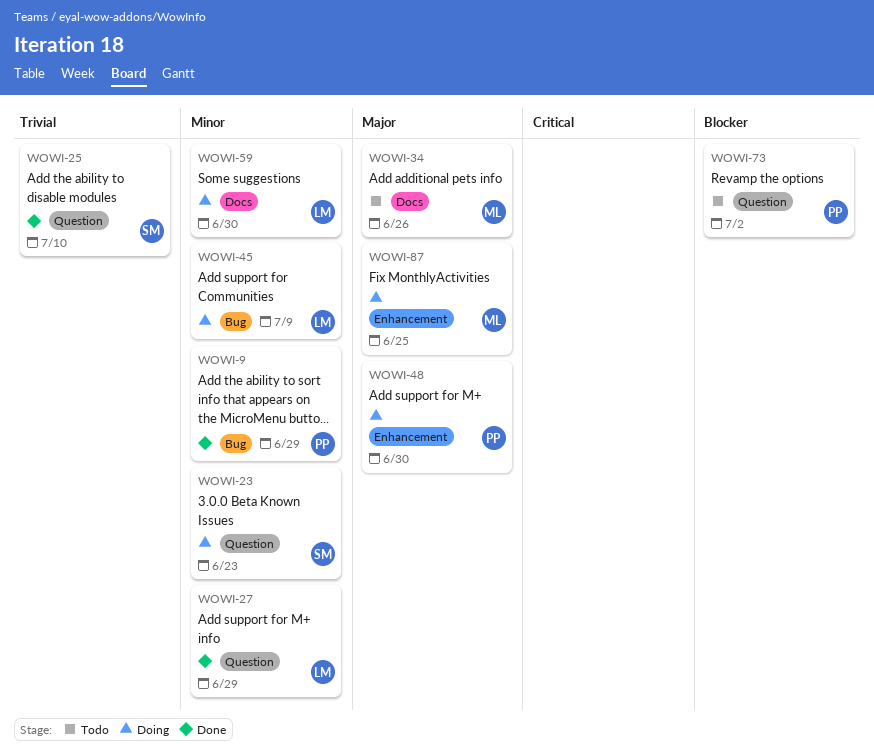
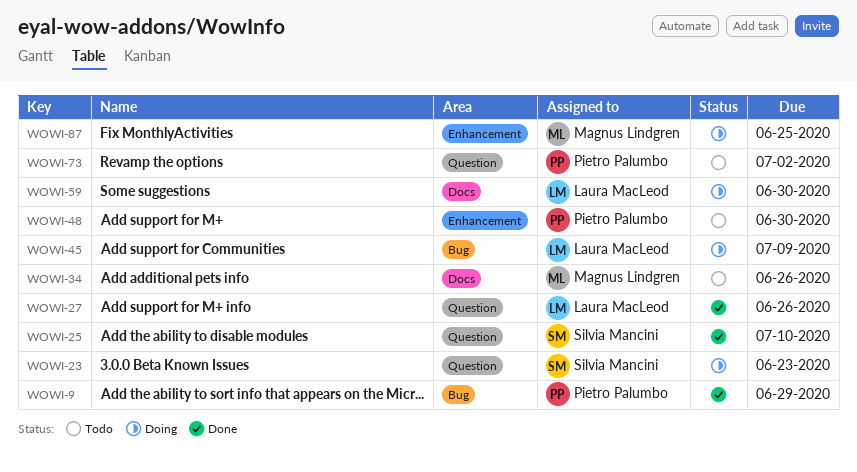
WOWI-27, due: Jun 29 -> Jun 26
WOWI-48, status: Doing -> Todo

